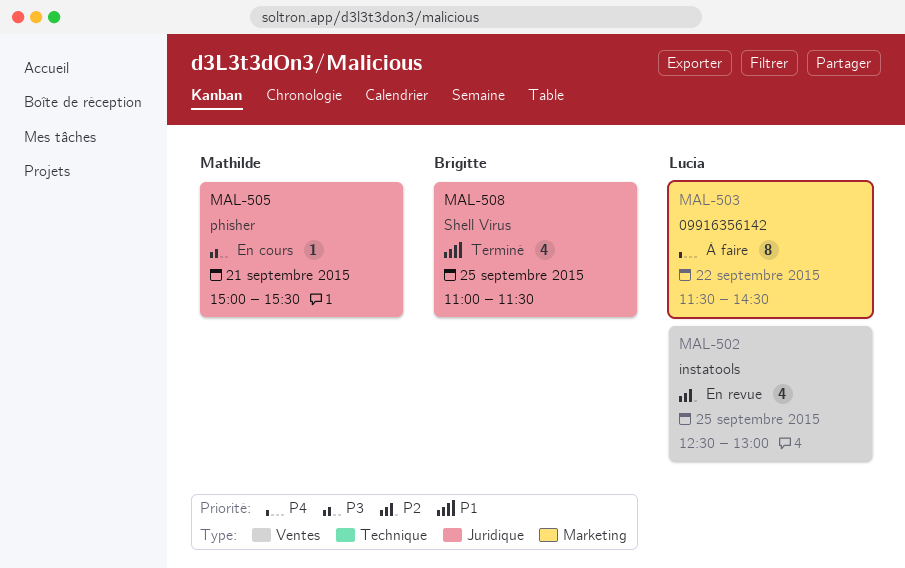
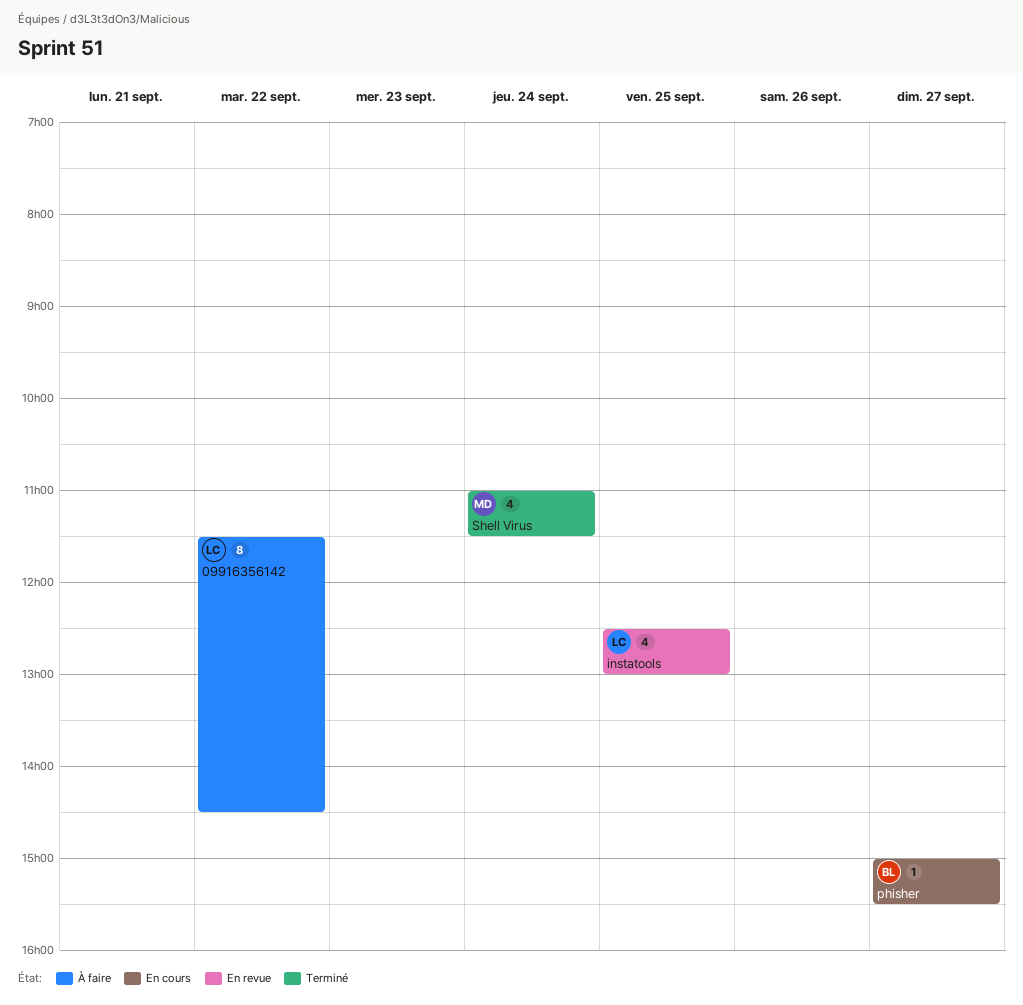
phisher, owner: Mathilde -> Brigitte
phisher, day: Sep 21 -> Sep 27
Shell Virus, owner: Brigitte -> Mathilde
Shell Virus, day: Sep 25 -> Sep 24

